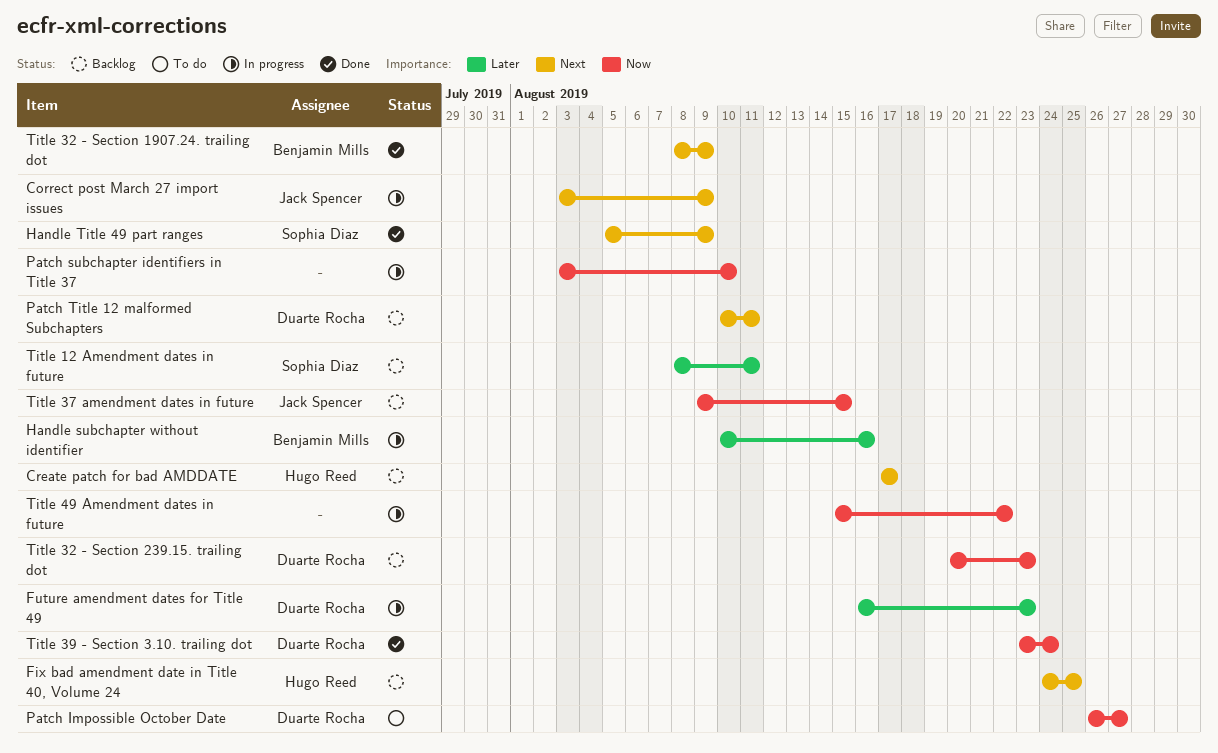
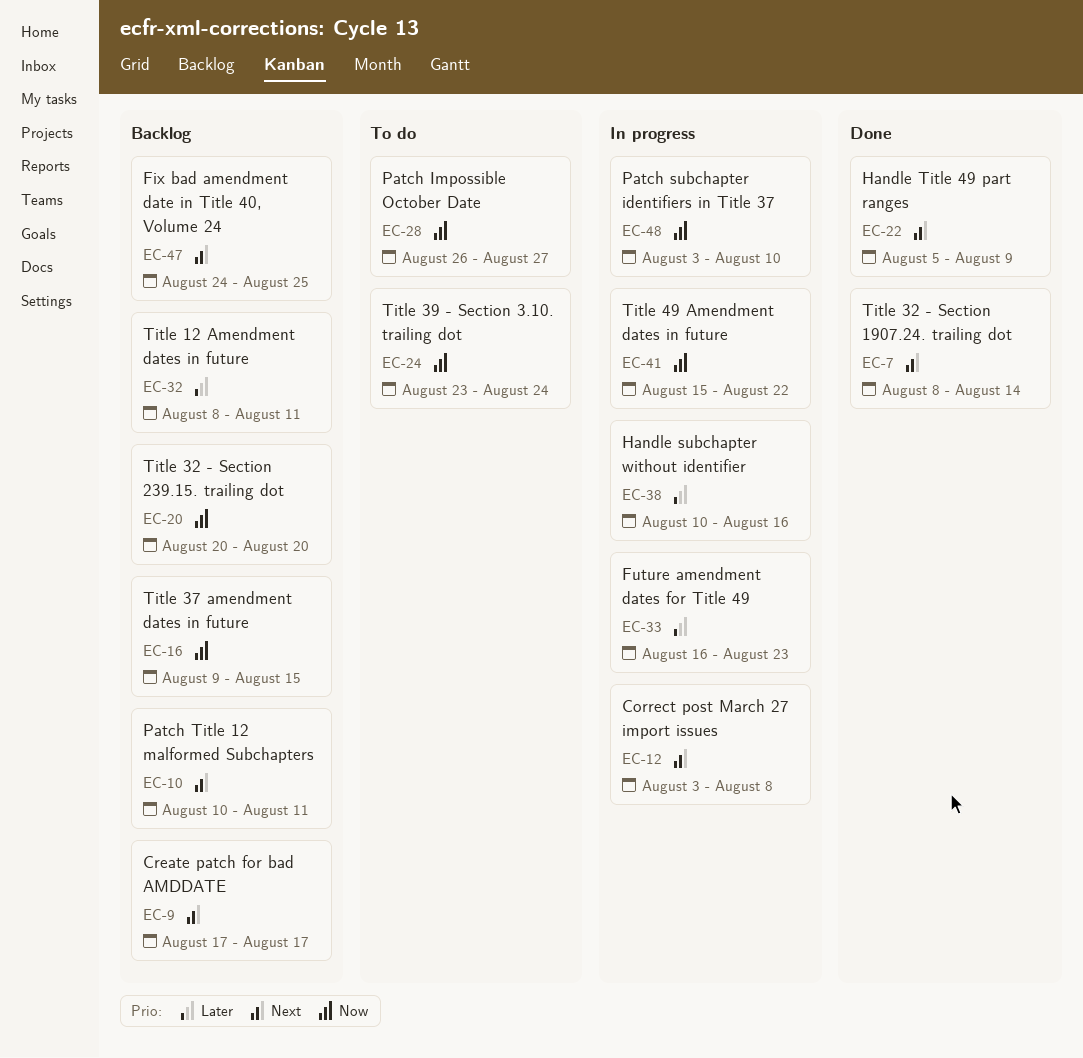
Correct post March 27 import issues, due: Aug 9 -> Aug 8
Title 32 - Section 1907.24. trailing dot, due: Aug 9 -> Aug 14
Title 32 - Section 239.15. trailing dot, due: Aug 23 -> Aug 20
Title 39 - Section 3.10. trailing dot, status: Done -> To do

